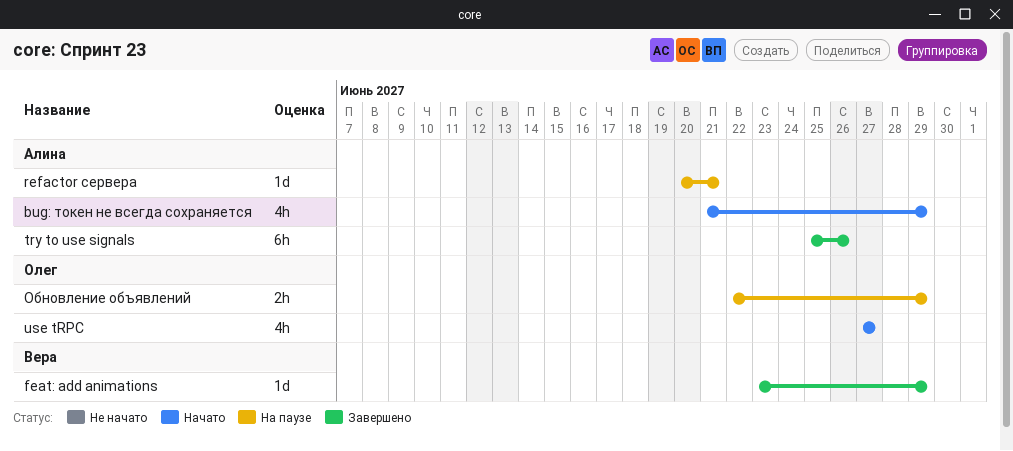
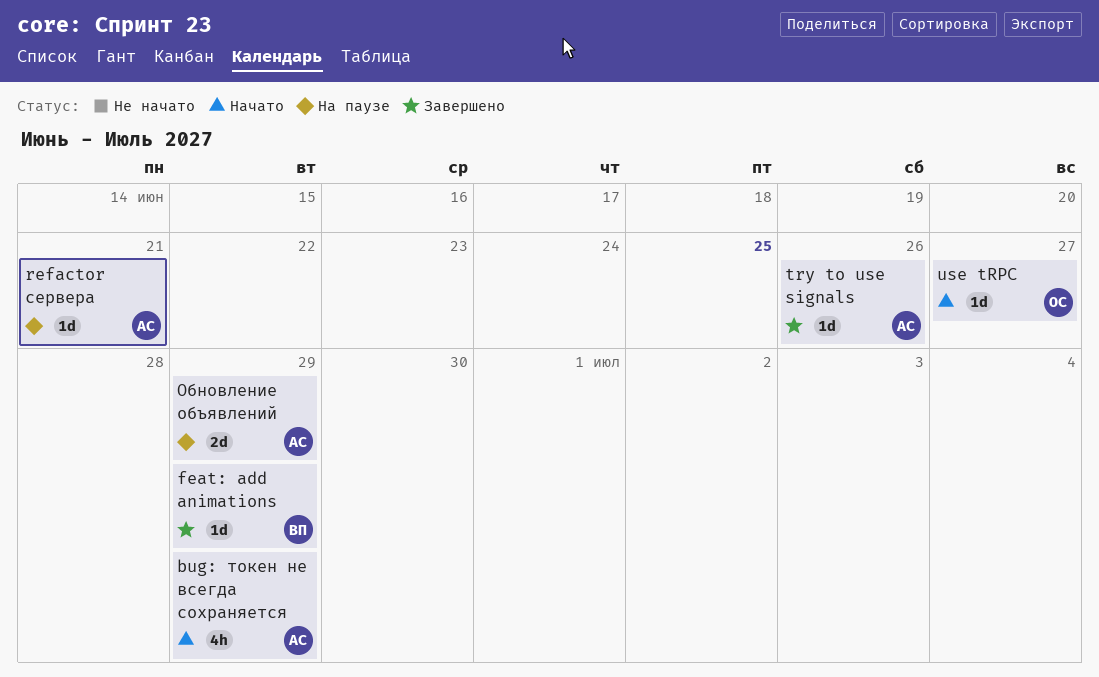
try to use signals, estimate: 6h -> 1d
use tRPC, estimate: 4h -> 1d
Обновление объявлений, owner: Олег -> Алина
Обновление объявлений, estimate: 2h -> 2d

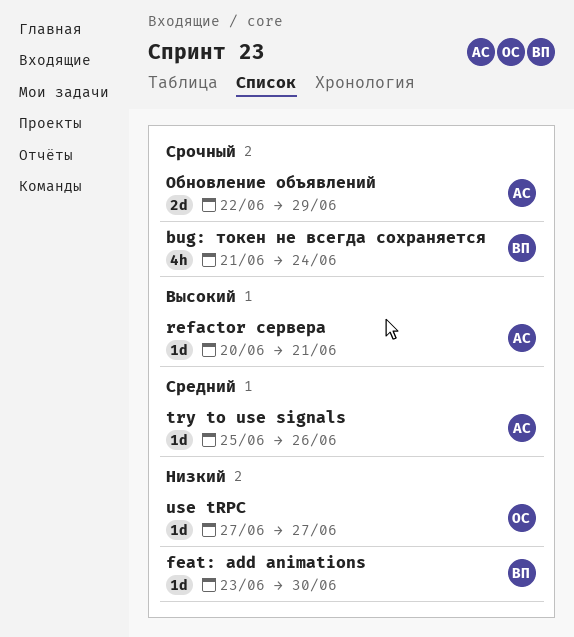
bug: токен не всегда сохраняется, owner: АС -> ВП
bug: токен не всегда сохраняется, due: Jun 29 -> Jun 24
feat: add animations, due: Jun 29 -> Jun 30

